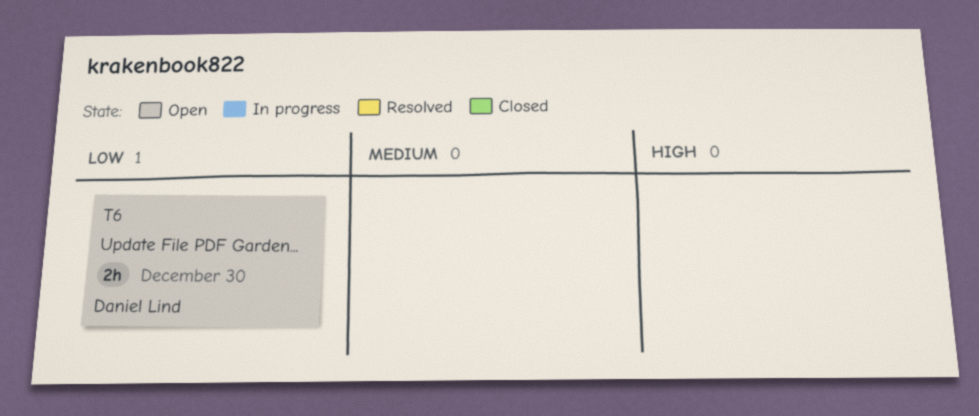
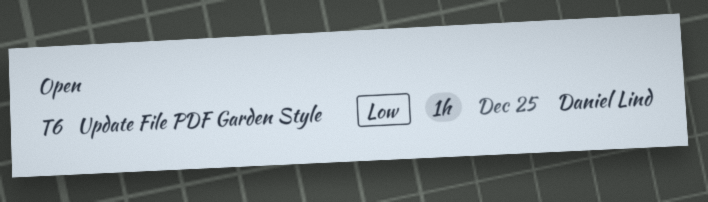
T6, estimate: 2h -> 1h
T6, due: Dec 30 -> Dec 25

